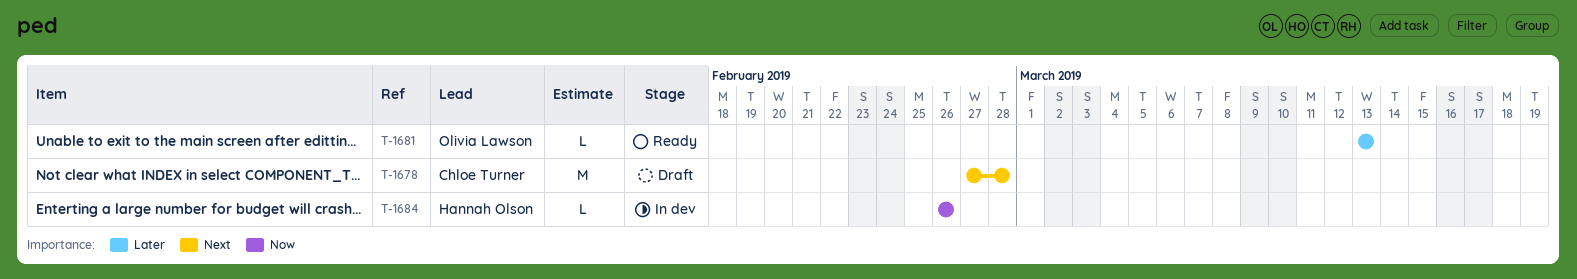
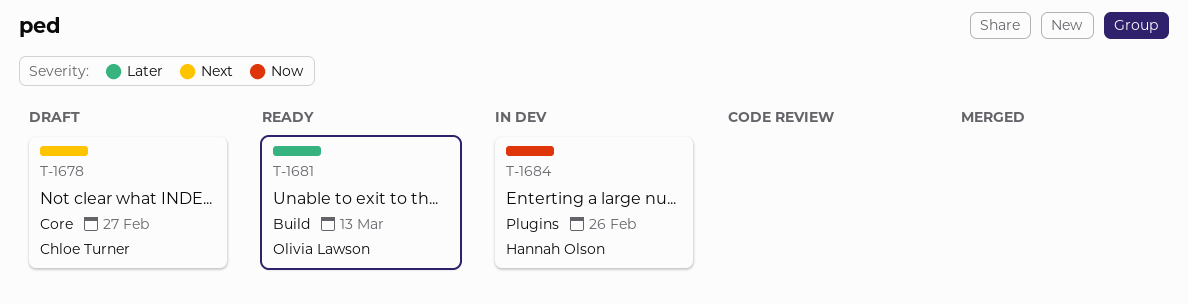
T-1678, due: Feb 28 -> Feb 27

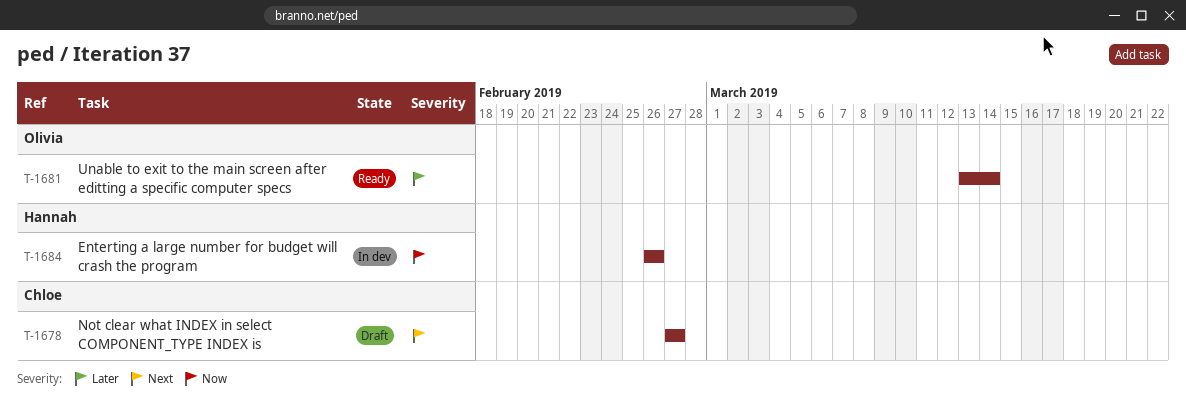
T-1681, due: Mar 13 -> Mar 14

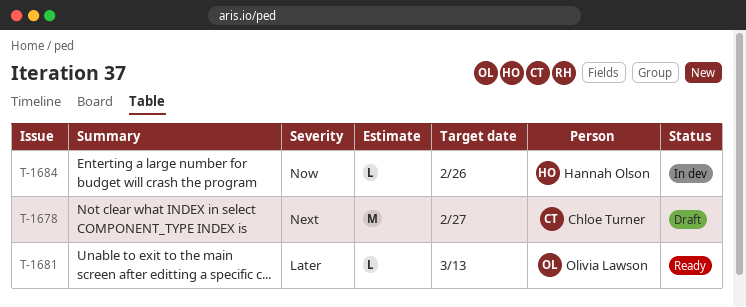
T-1681, due: Mar 14 -> Mar 13

